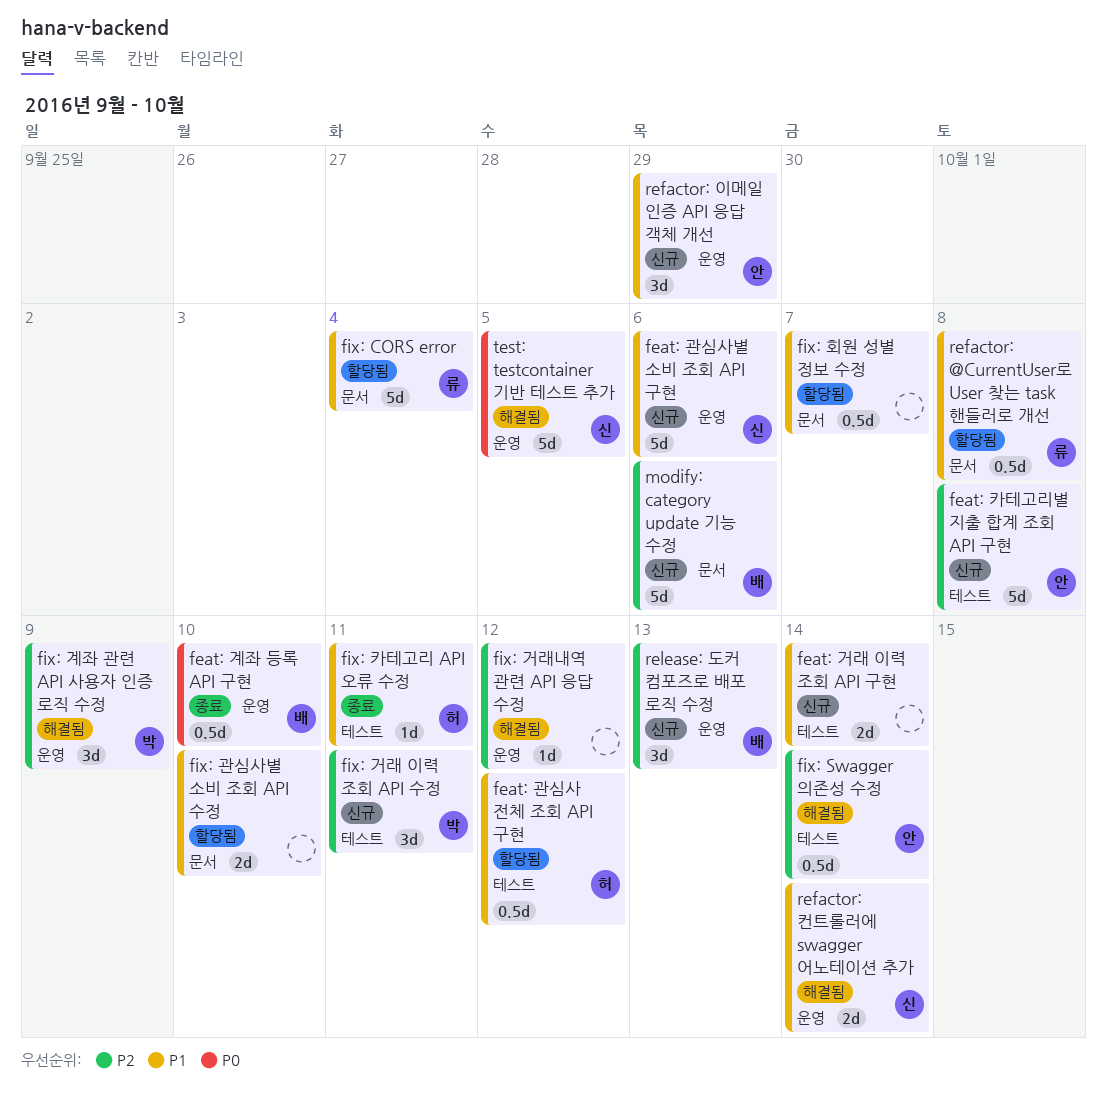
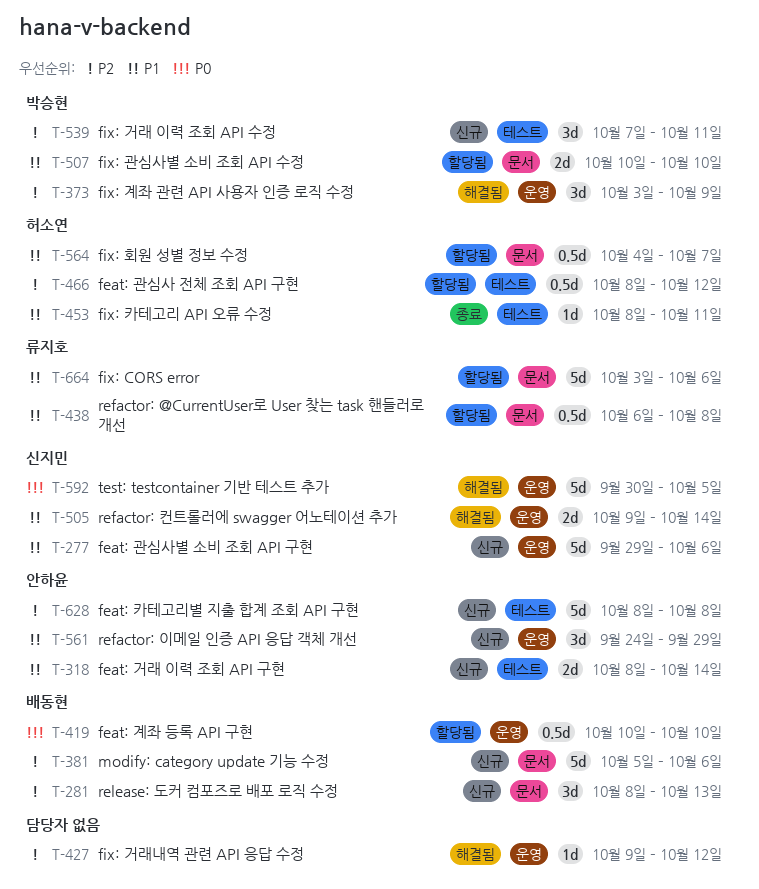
feat: 거래 이력 조회 API 구현, owner: none -> 안하윤
feat: 계좌 등록 API 구현, status: 종료 -> 할당됨
feat: 관심사 전체 조회 API 구현, priority: P1 -> P2
fix: CORS error, due: Oct 4 -> Oct 6
fix: Swagger 의존성 수정: present -> none
fix: 관심사별 소비 조회 API 수정, owner: none -> 박승현
fix: 회원 성별 정보 수정, owner: none -> 허소연
release: 도커 컴포즈로 배포 로직 수정, label: 운영 -> 문서

